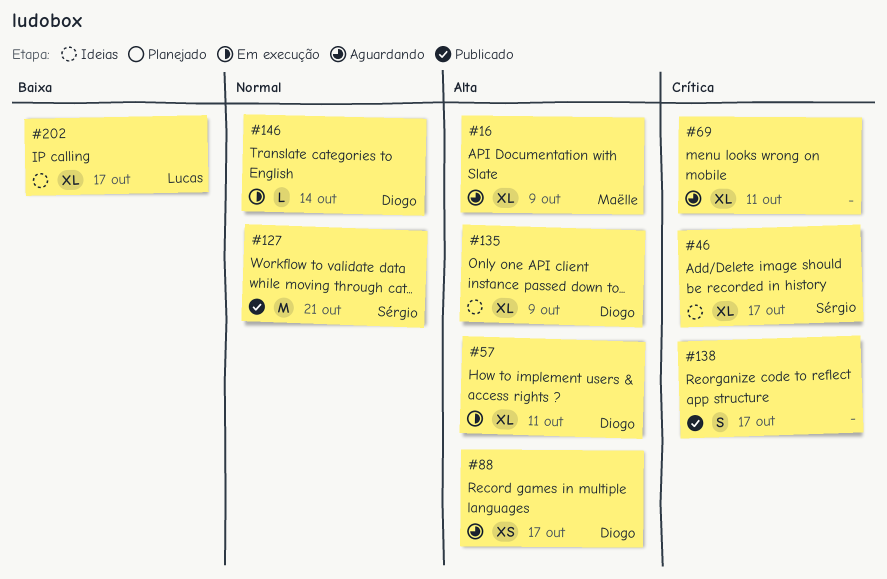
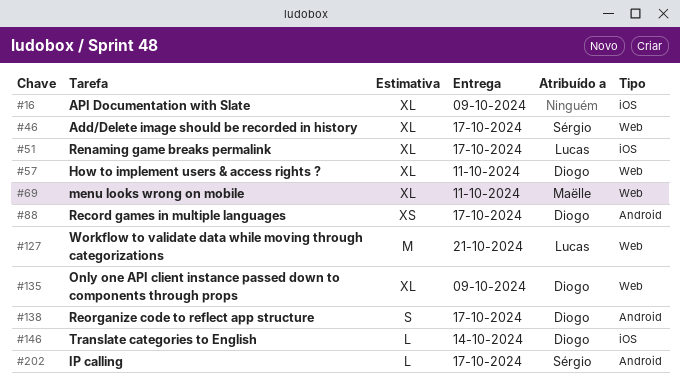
#16, owner: Maëlle -> none
#51: none -> present
#69, owner: none -> Maëlle
#127, owner: Sérgio -> Lucas
#138, owner: none -> Diogo
#202, owner: Lucas -> Sérgio
#202, estimate: XL -> L

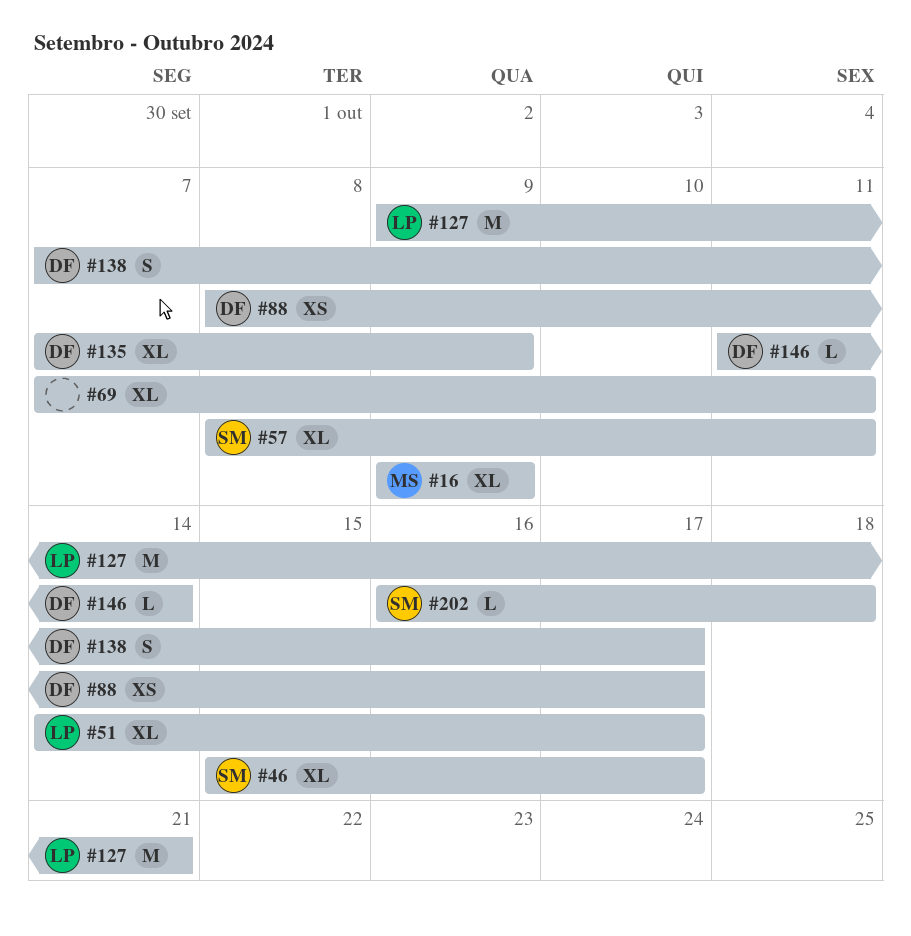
#16, owner: none -> Maëlle
#57, owner: Diogo -> Sérgio
#69, owner: Maëlle -> none
#202, due: Oct 17 -> Oct 18

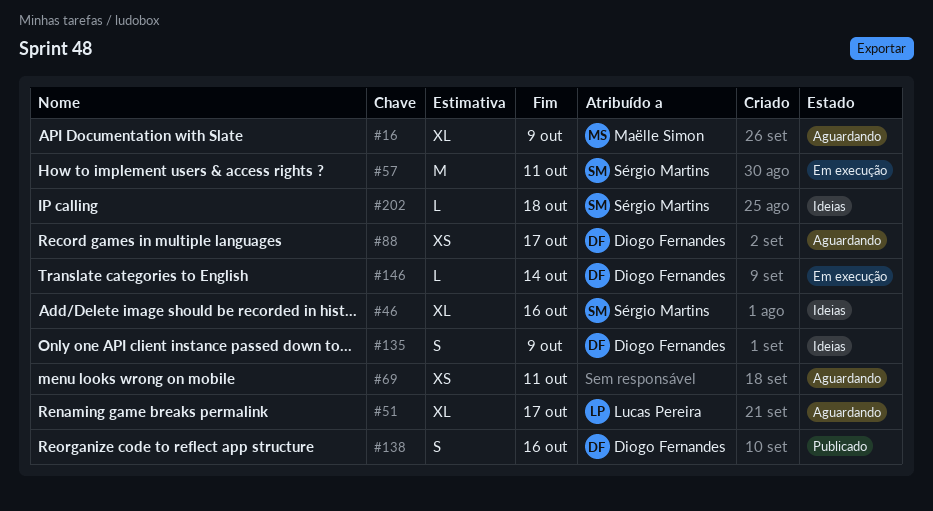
#46, due: Oct 17 -> Oct 16
#57, estimate: XL -> M
#69, estimate: XL -> XS
#127: present -> none
#135, estimate: XL -> S
#138, due: Oct 17 -> Oct 16

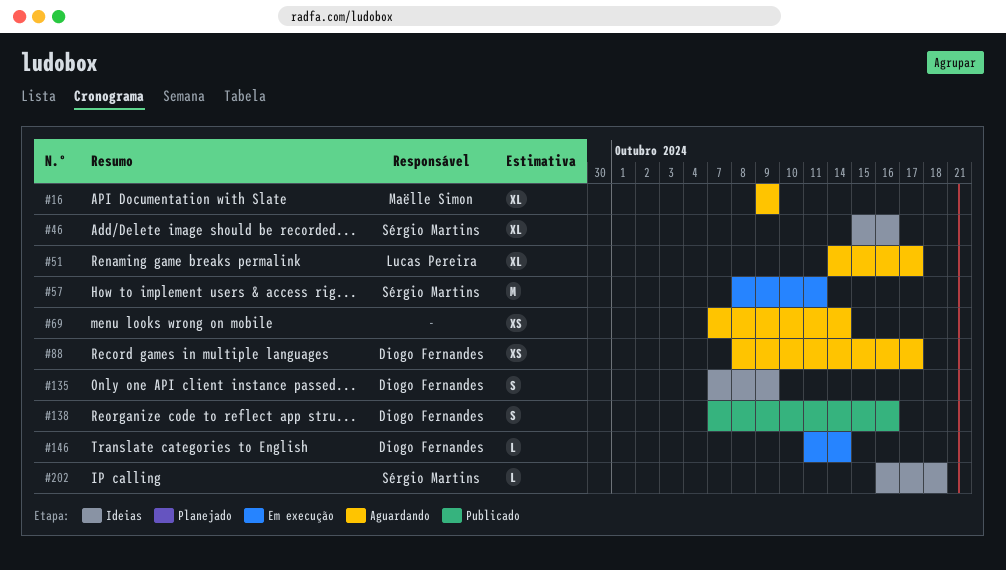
#69, due: Oct 11 -> Oct 14

